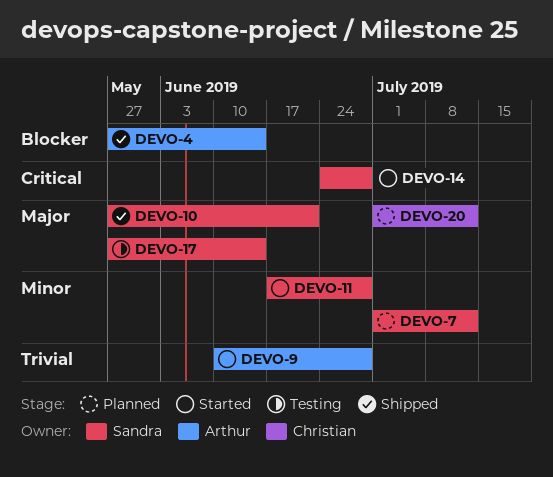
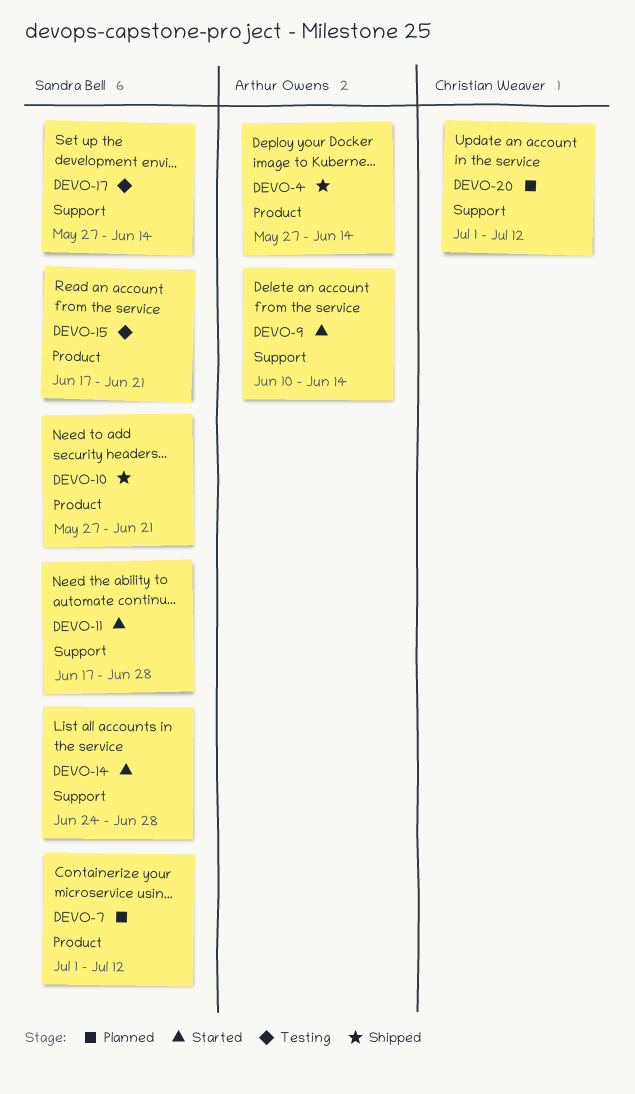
DEVO-9, due: Jun 28 -> Jun 14
DEVO-15: none -> present

